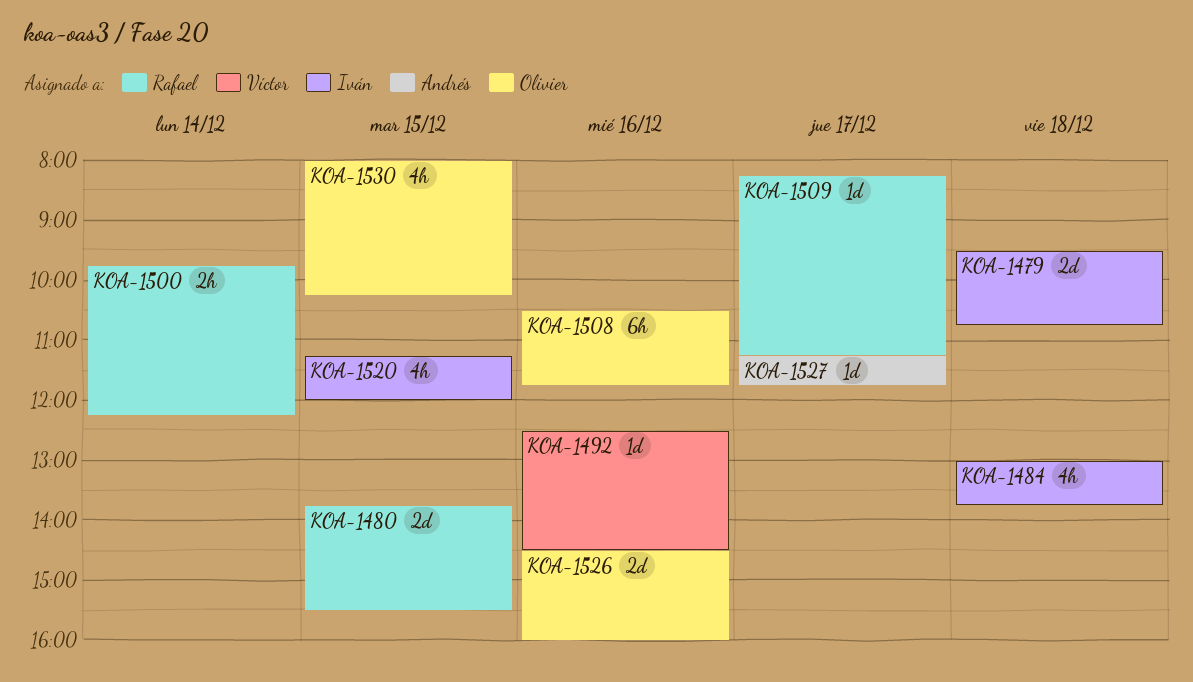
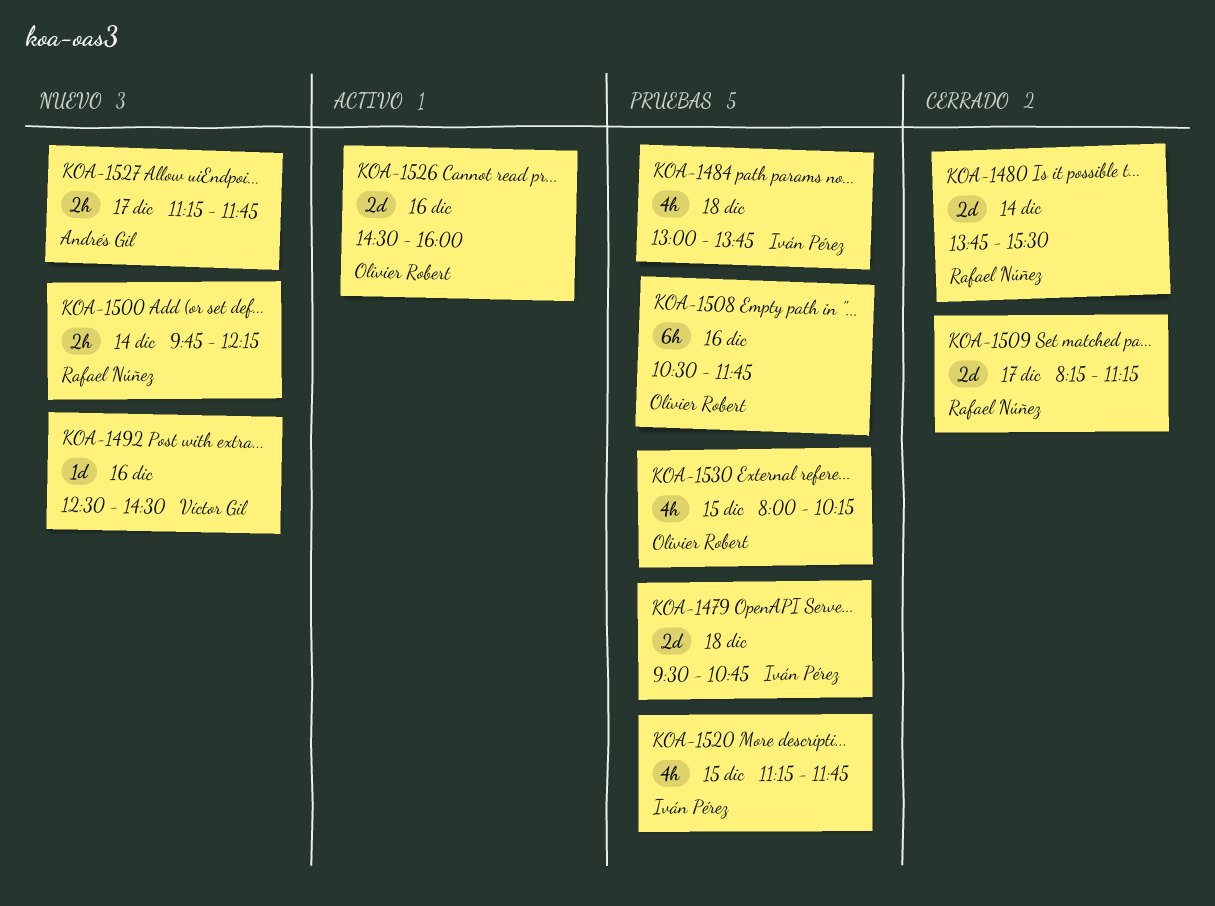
KOA-1480, day: Dec 15 -> Dec 14
KOA-1509, estimate: 1d -> 2d
KOA-1520, ends: 12:00 -> 11:45
KOA-1527, estimate: 1d -> 2h

